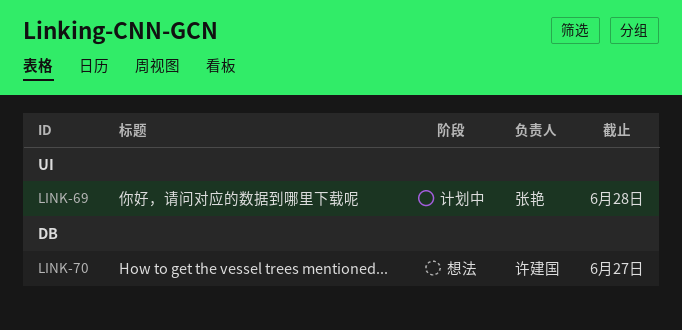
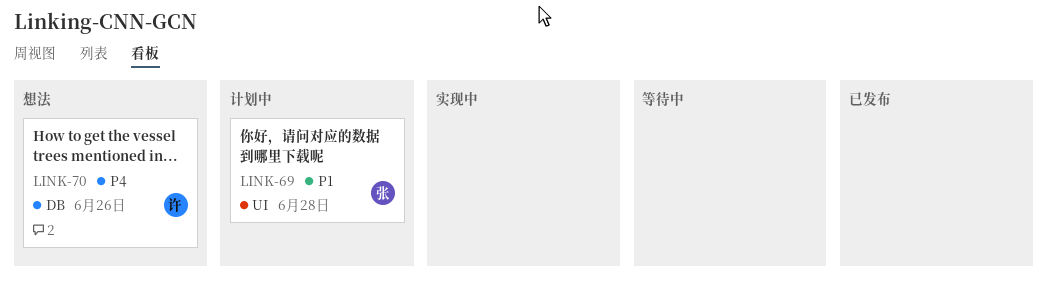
LINK-70, due: Jun 27 -> Jun 26

